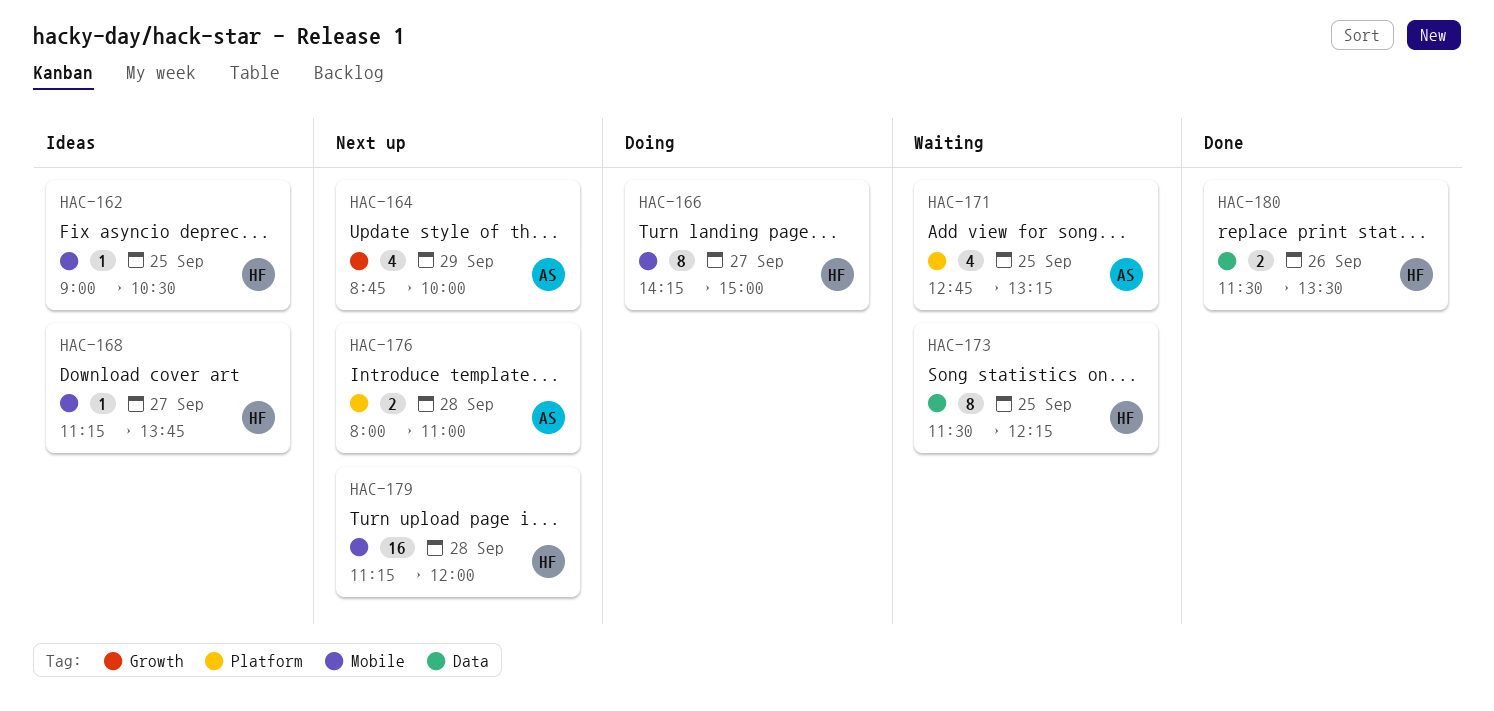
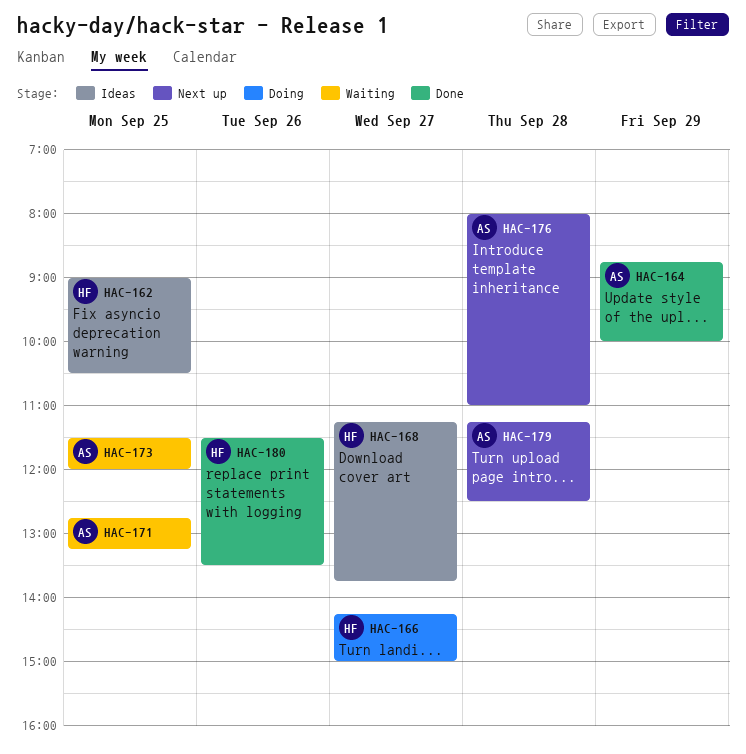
HAC-164, status: Next up -> Done
HAC-173, owner: HF -> AS
HAC-173, ends: 12:15 -> 12:00
HAC-179, owner: HF -> AS
HAC-179, ends: 12:00 -> 12:30

